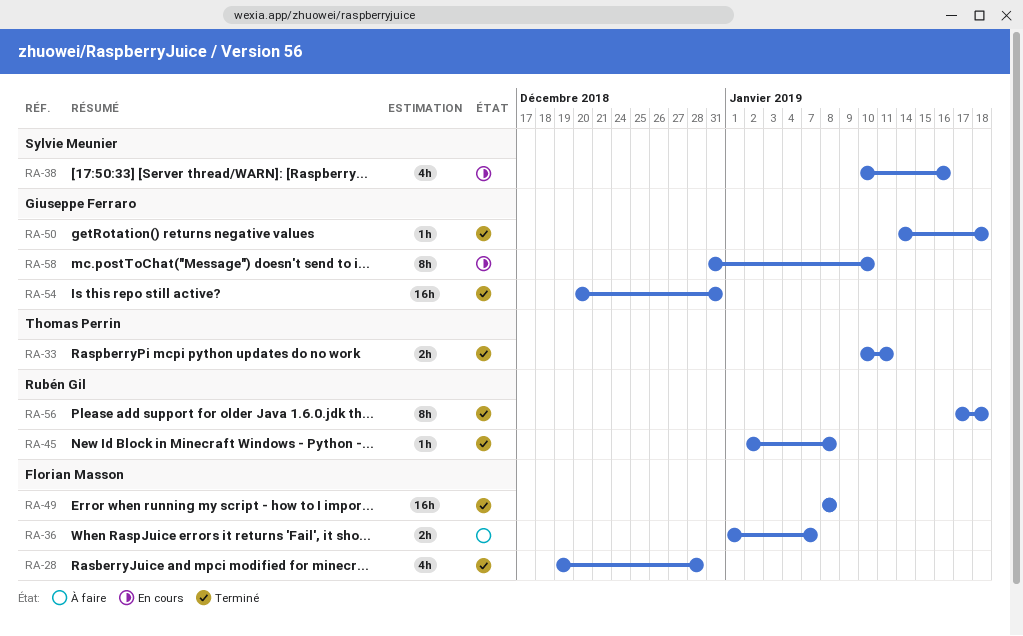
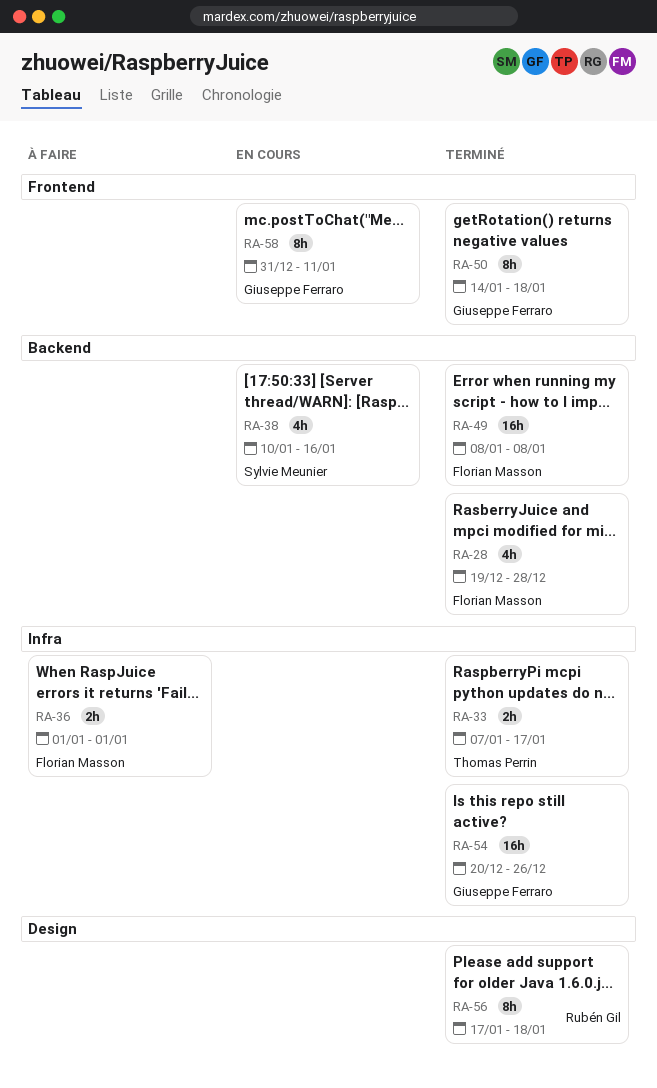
RA-33, start: Jan 10 -> Jan 7
RA-33, due: Jan 11 -> Jan 17
RA-36, due: Jan 7 -> Jan 1
RA-45: present -> none
RA-50, estimate: 1h -> 8h
RA-54, due: Dec 31 -> Dec 26
RA-58, due: Jan 10 -> Jan 11

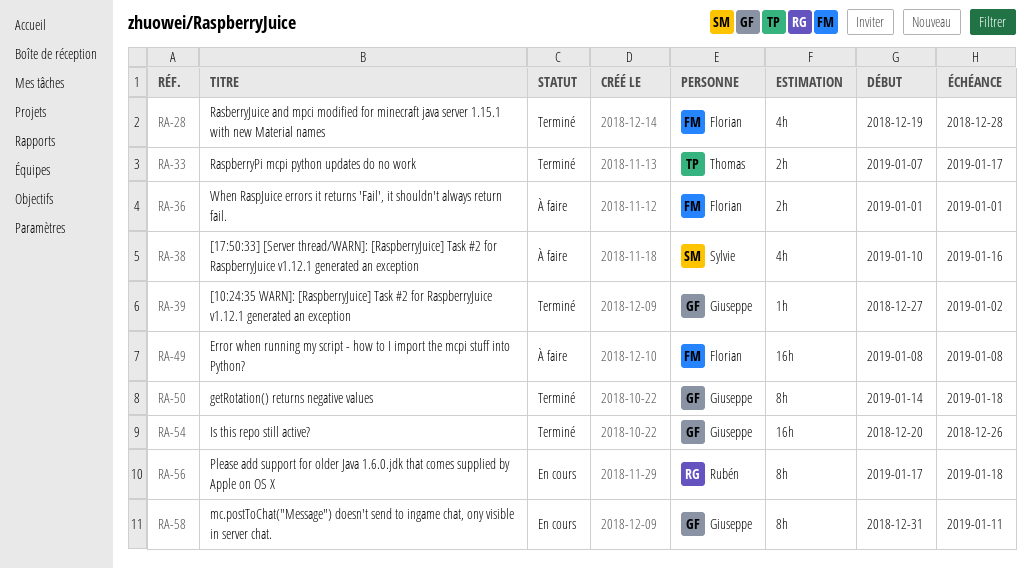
RA-38, status: En cours -> À faire
RA-39: none -> present
RA-49, status: Terminé -> À faire
RA-56, status: Terminé -> En cours

